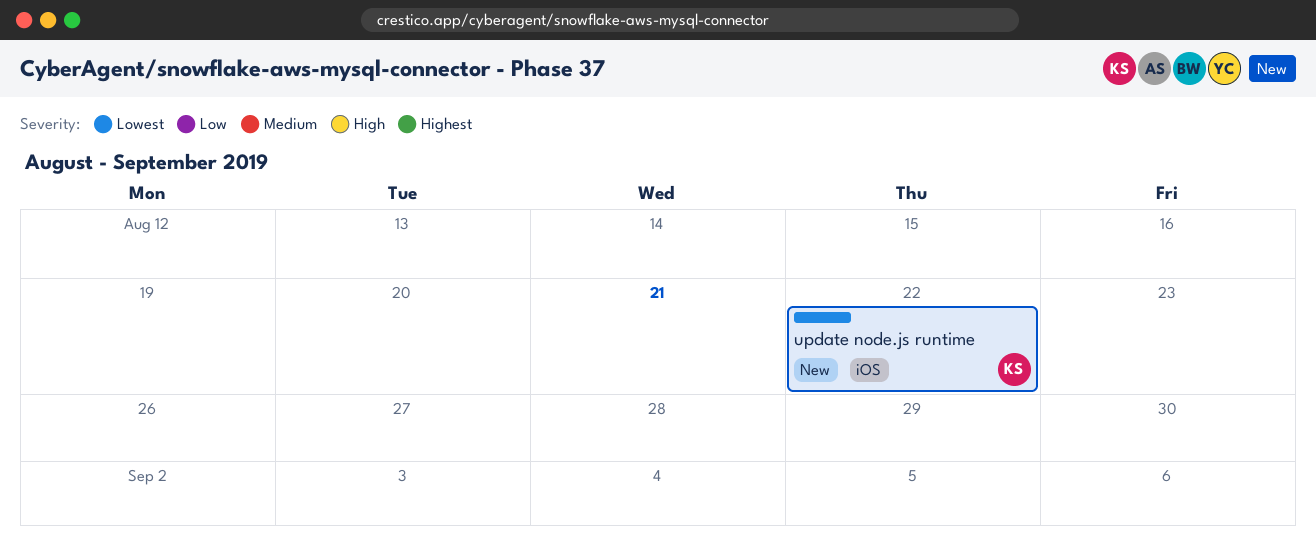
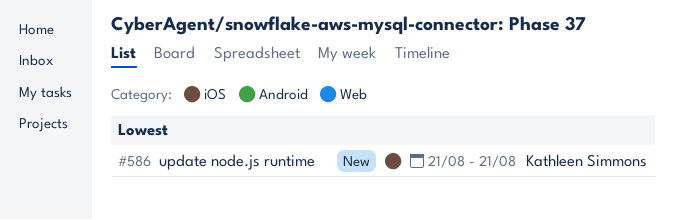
update node.js runtime, due: Aug 22 -> Aug 21

